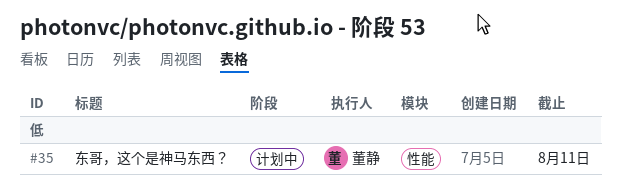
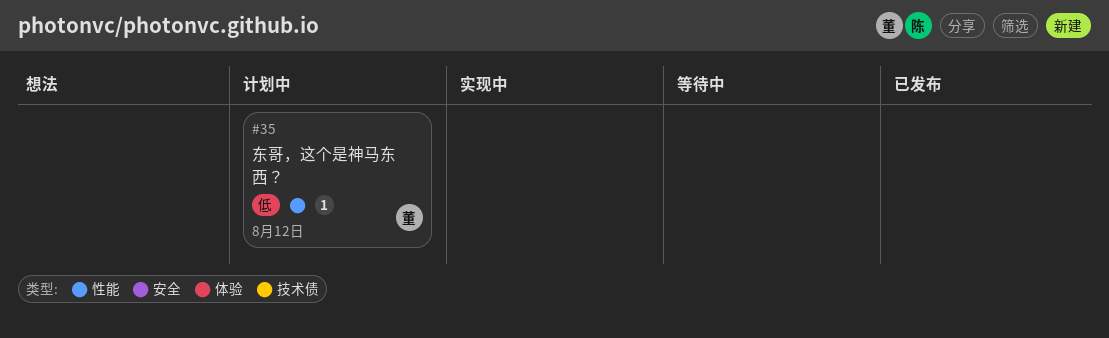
#35, due: Aug 11 -> Aug 12

